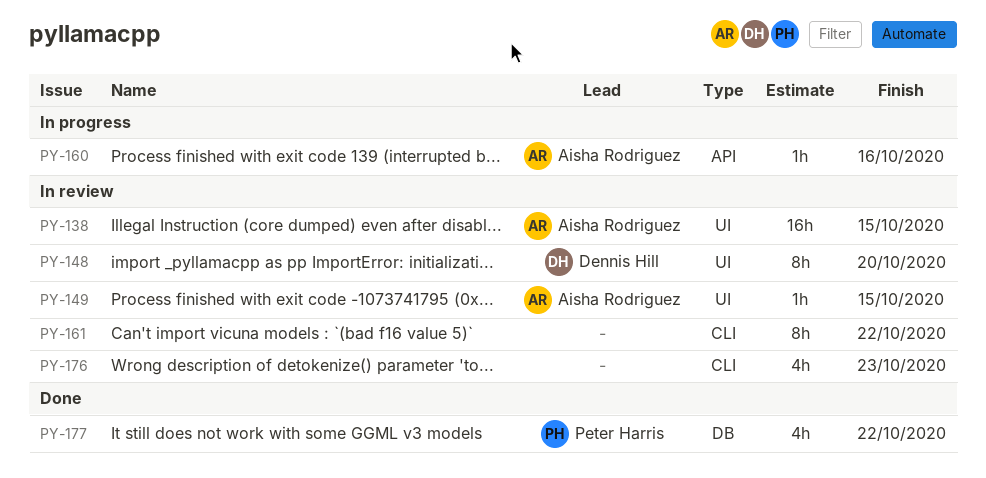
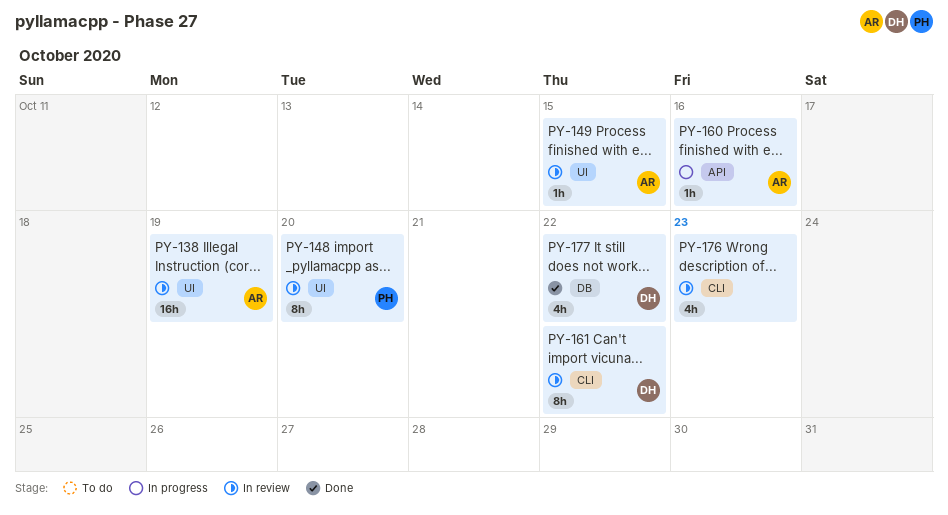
PY-138, due: Oct 15 -> Oct 19
PY-148, owner: Dennis Hill -> Peter Harris
PY-161, owner: none -> Dennis Hill
PY-177, owner: Peter Harris -> Dennis Hill

